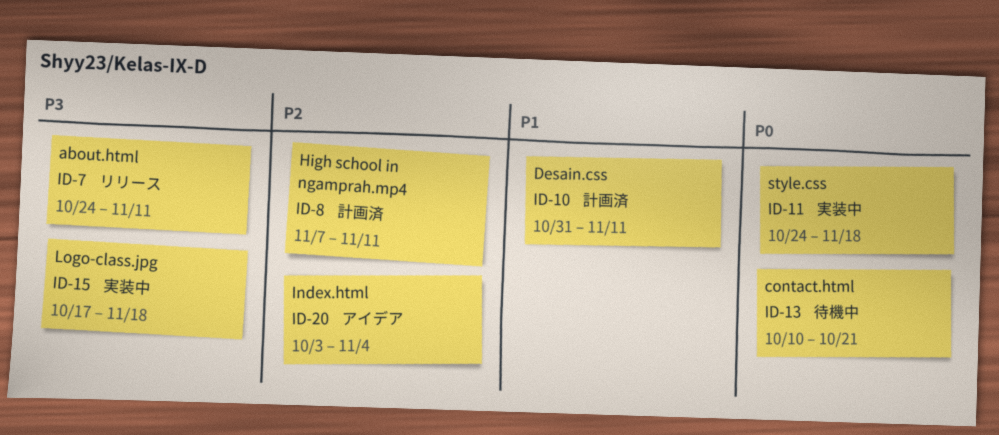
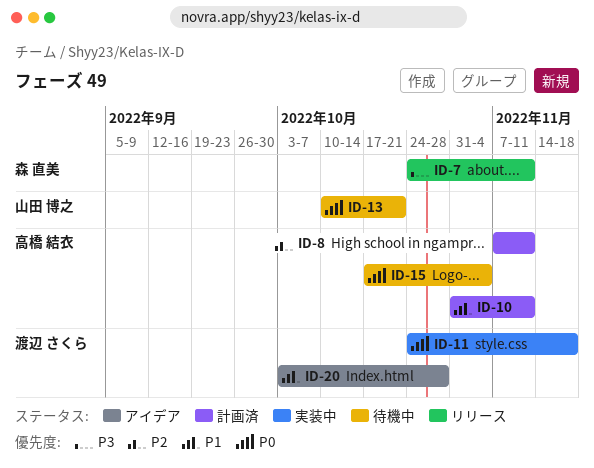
ID-15, status: 実装中 -> 待機中
ID-15, priority: P3 -> P0
ID-15, due: Nov 18 -> Nov 4
ID-20, priority: P2 -> P1
ID-20, due: Nov 4 -> Oct 28

